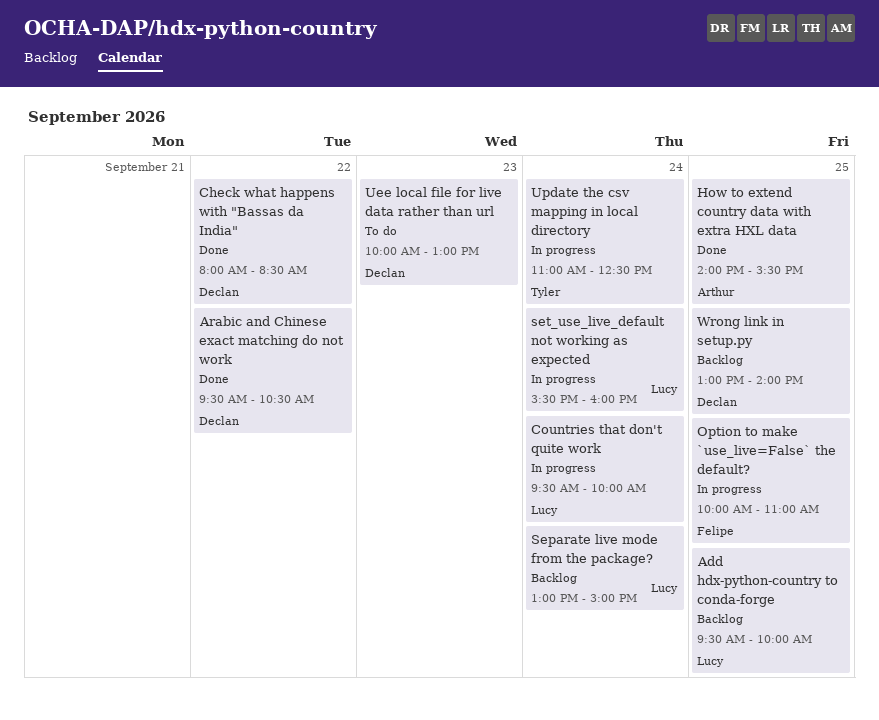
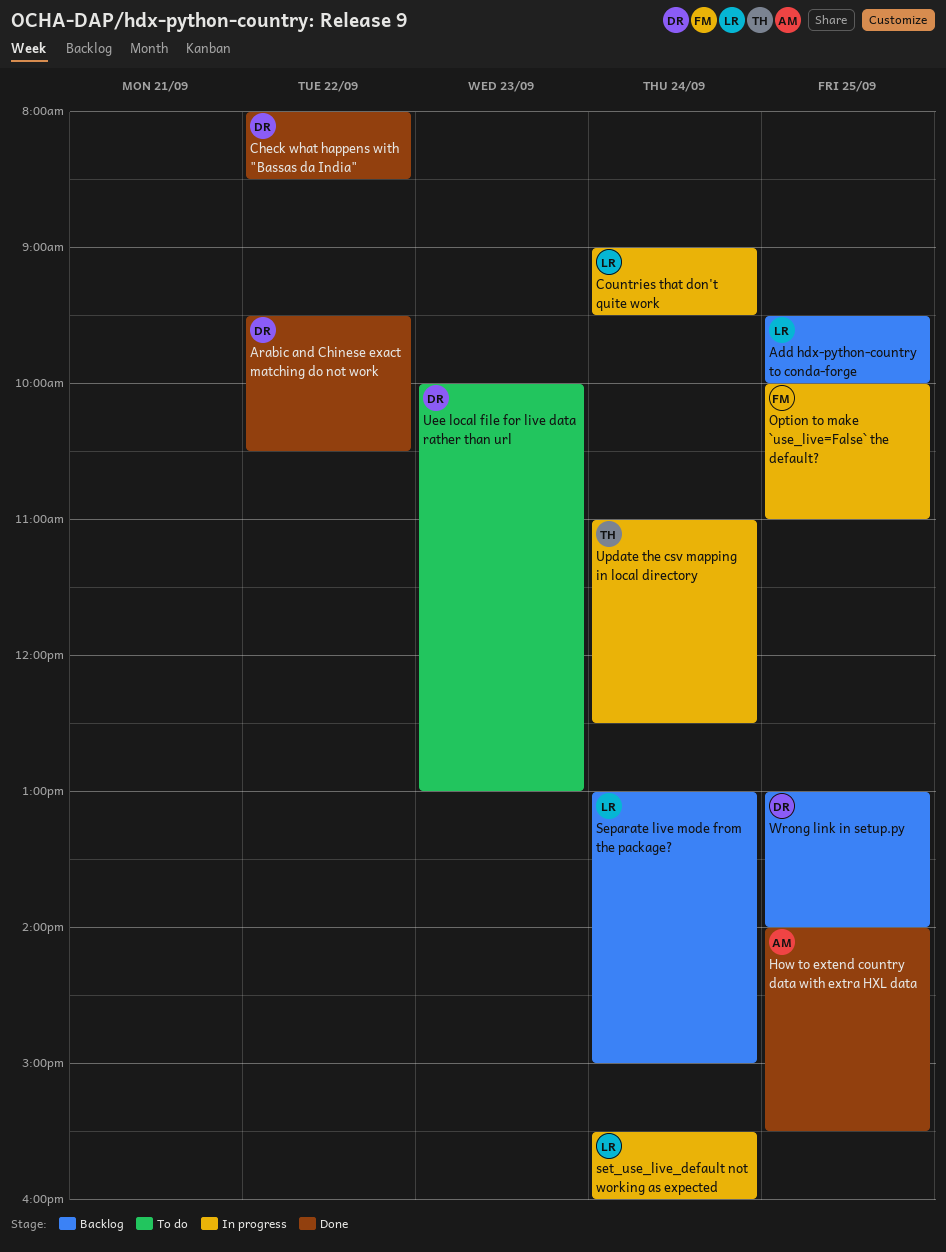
Countries that don't quite work, begins: 09:30 -> 09:00
Countries that don't quite work, ends: 10:00 -> 09:30

